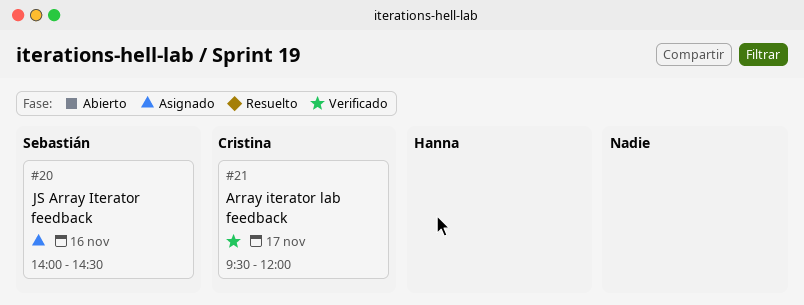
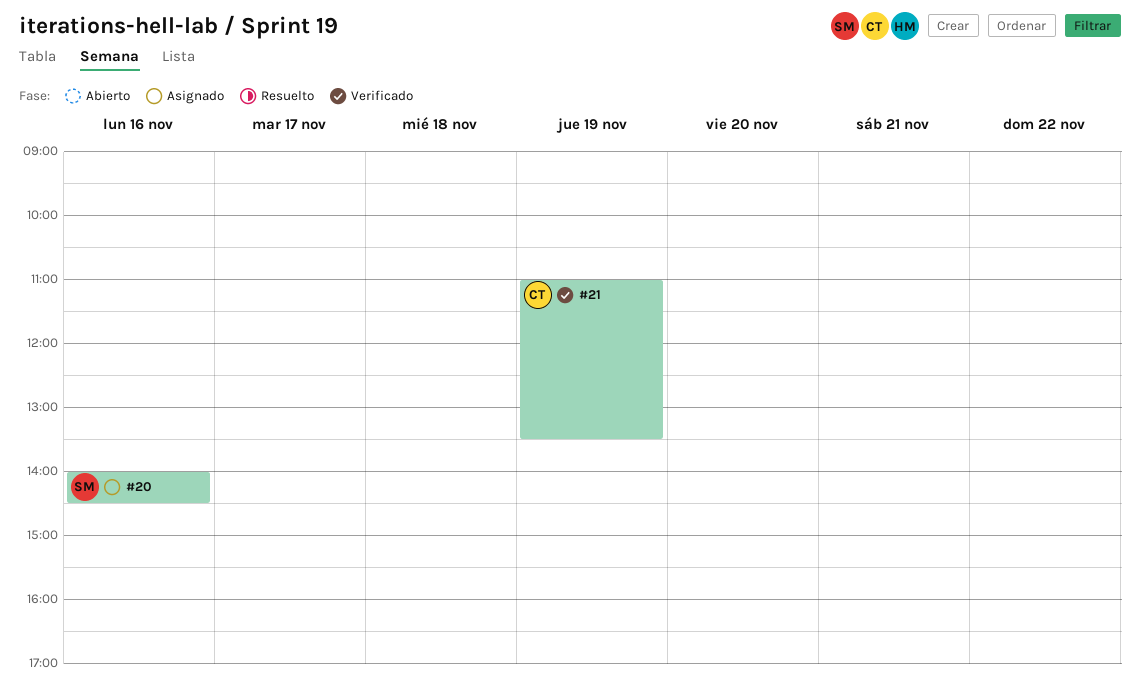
#21, day: Nov 17 -> Nov 19
#21, begins: 09:30 -> 11:00
#21, ends: 12:00 -> 13:30

